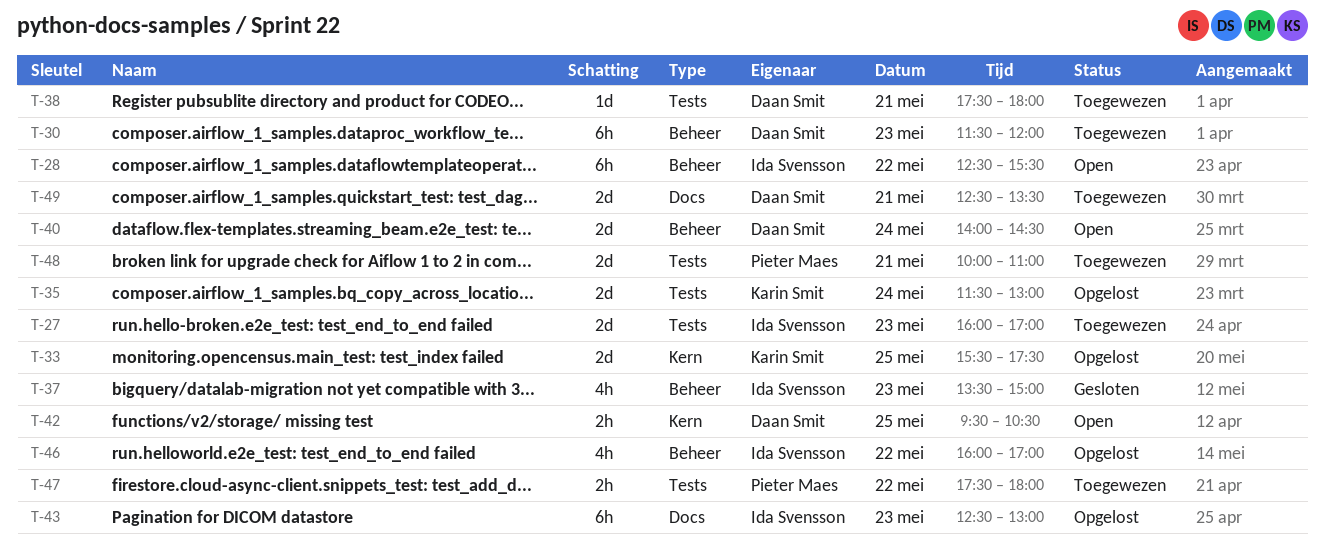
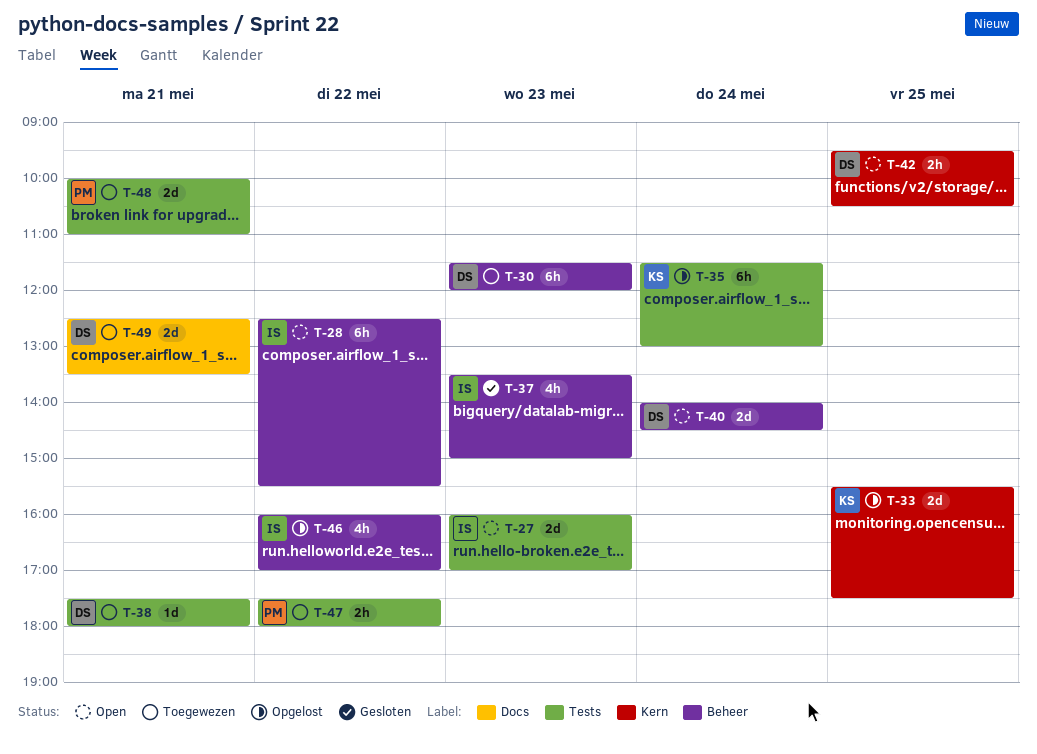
T-27, status: Toegewezen -> Open
T-35, estimate: 2d -> 6h
T-43: present -> none

